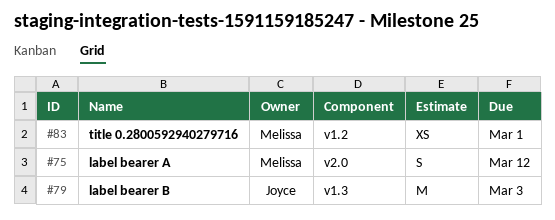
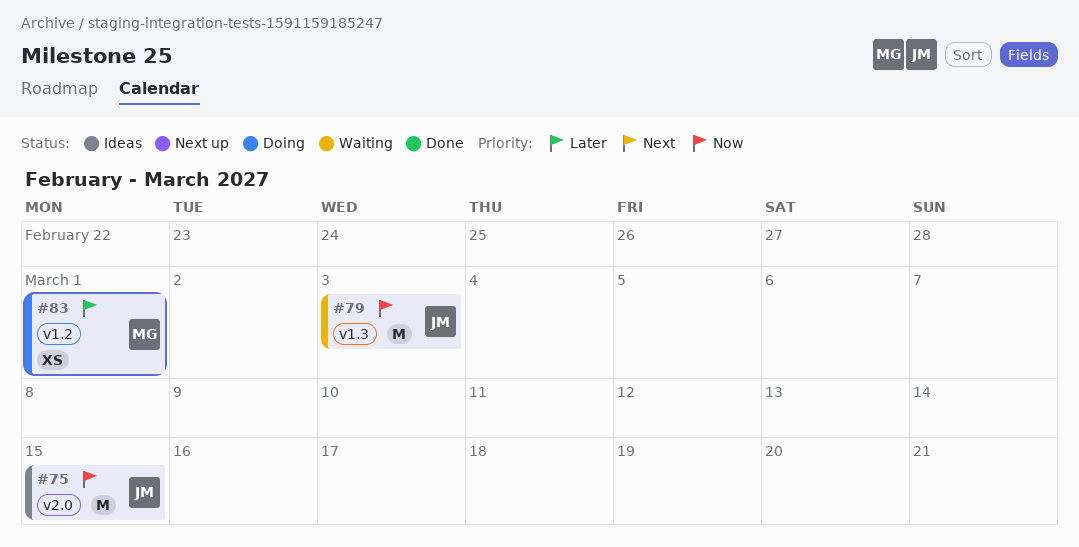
#75, owner: Melissa -> Joyce
#75, estimate: S -> M
#75, due: Mar 12 -> Mar 15

